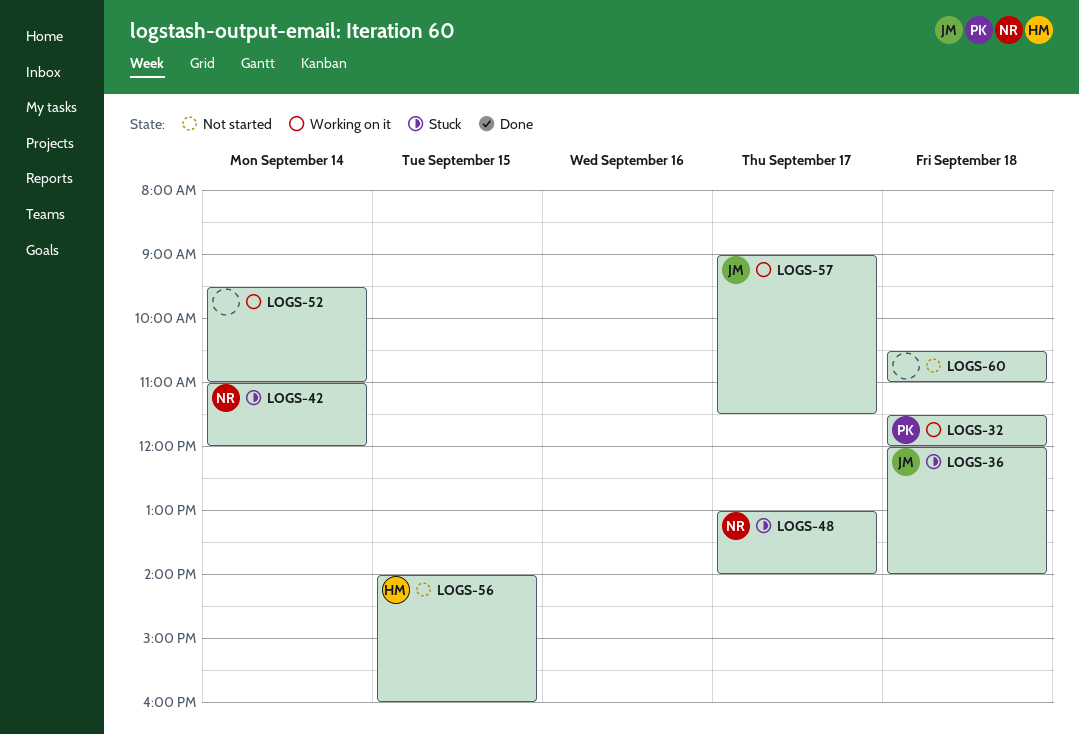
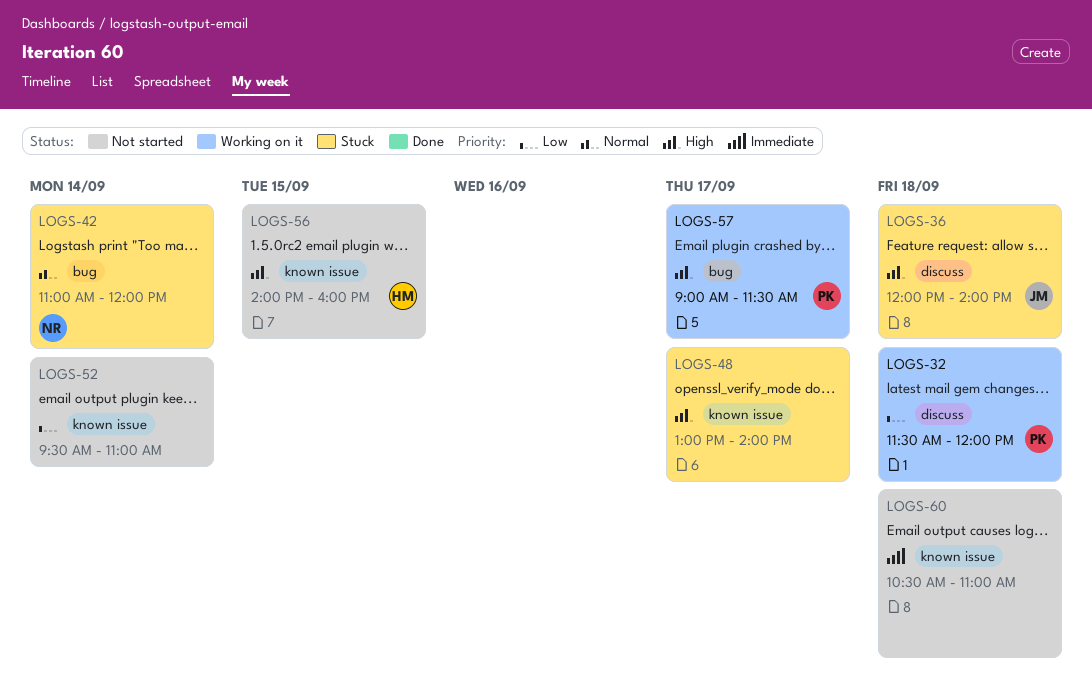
LOGS-48, owner: NR -> none
LOGS-52, status: Working on it -> Not started
LOGS-57, owner: JM -> PK

